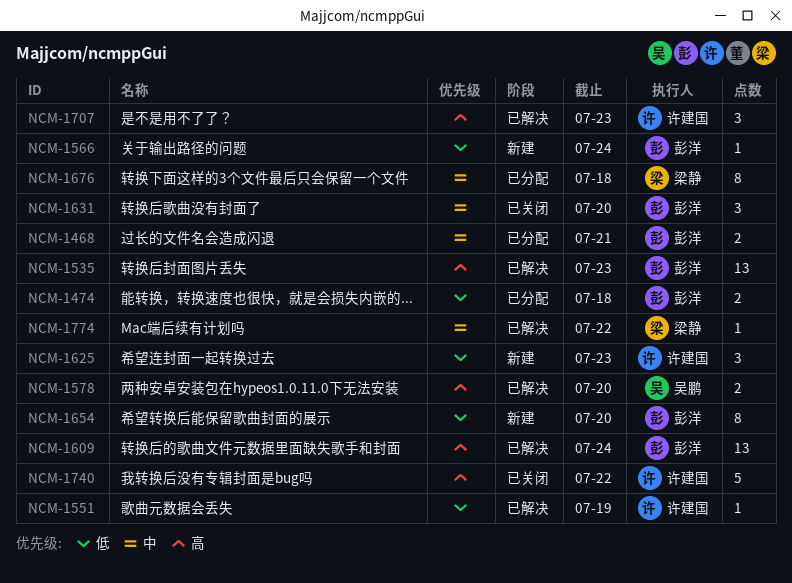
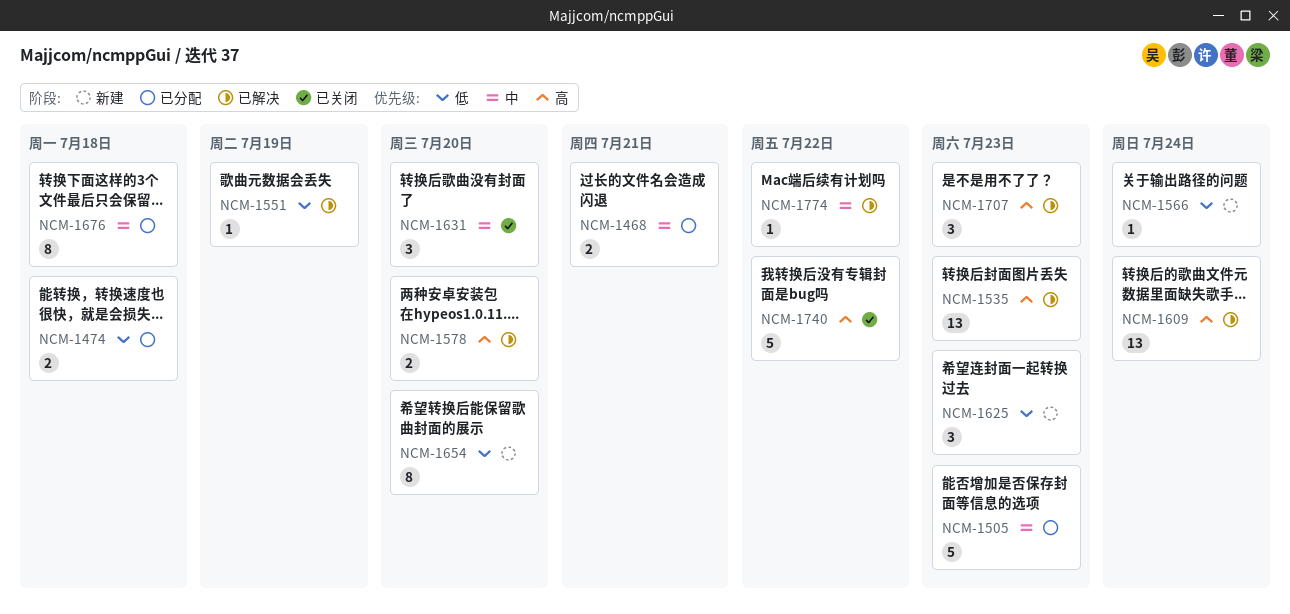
NCM-1505: none -> present

